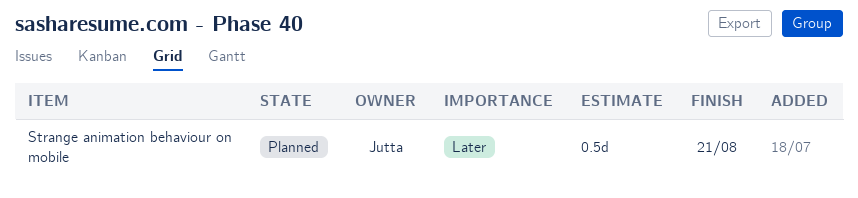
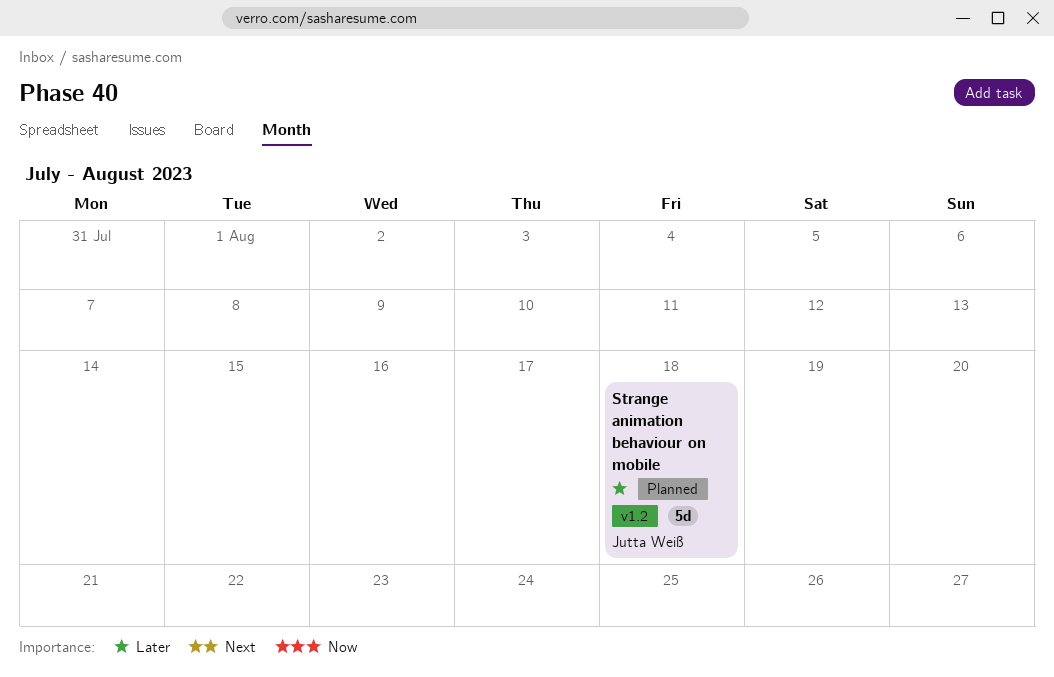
Strange animation behaviour on mobile, estimate: 0.5d -> 5d
Strange animation behaviour on mobile, due: Aug 21 -> Aug 18

